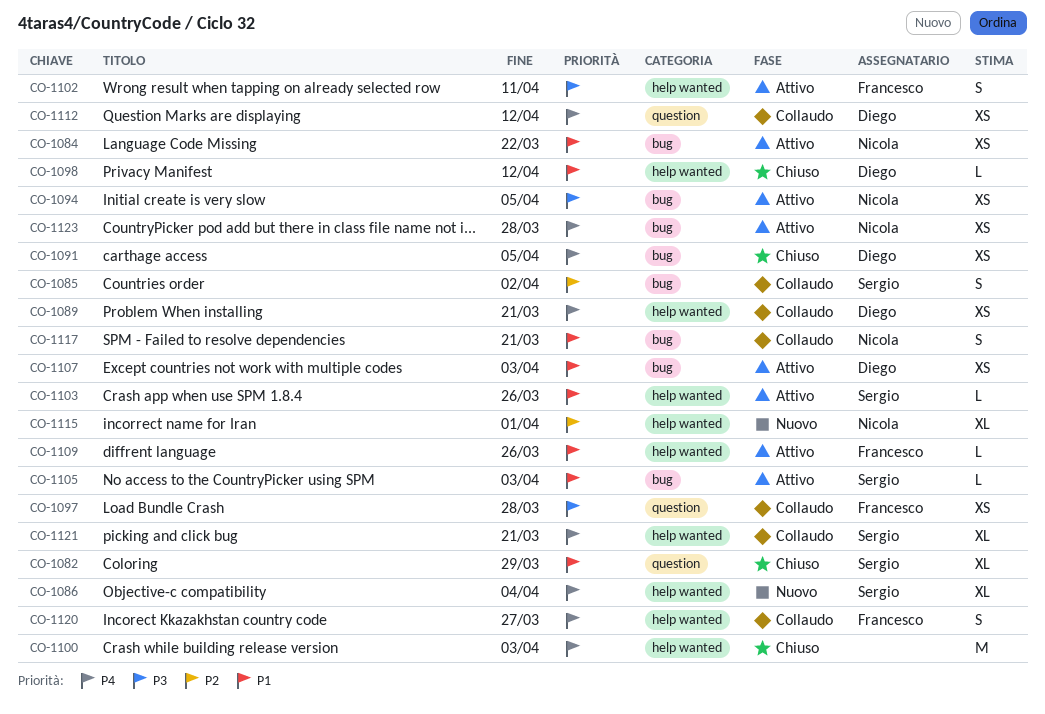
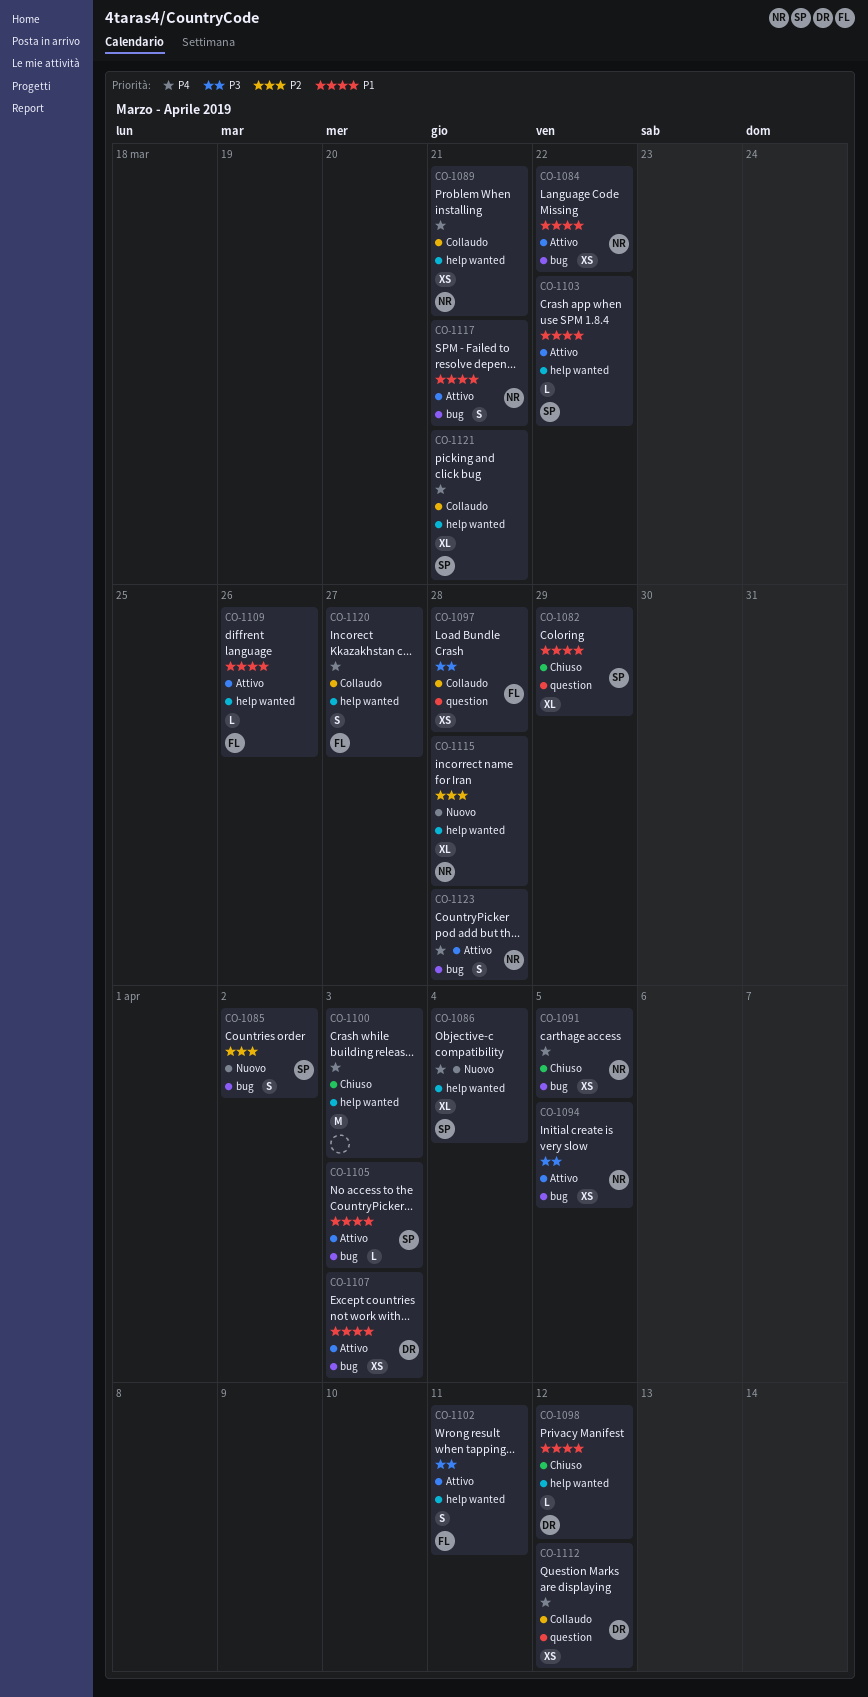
CO-1085, status: Collaudo -> Nuovo
CO-1089, owner: Diego -> Nicola
CO-1091, owner: Diego -> Nicola
CO-1103, due: Mar 26 -> Mar 22
CO-1115, due: Apr 1 -> Mar 28
CO-1117, status: Collaudo -> Attivo
CO-1123, estimate: XS -> S

